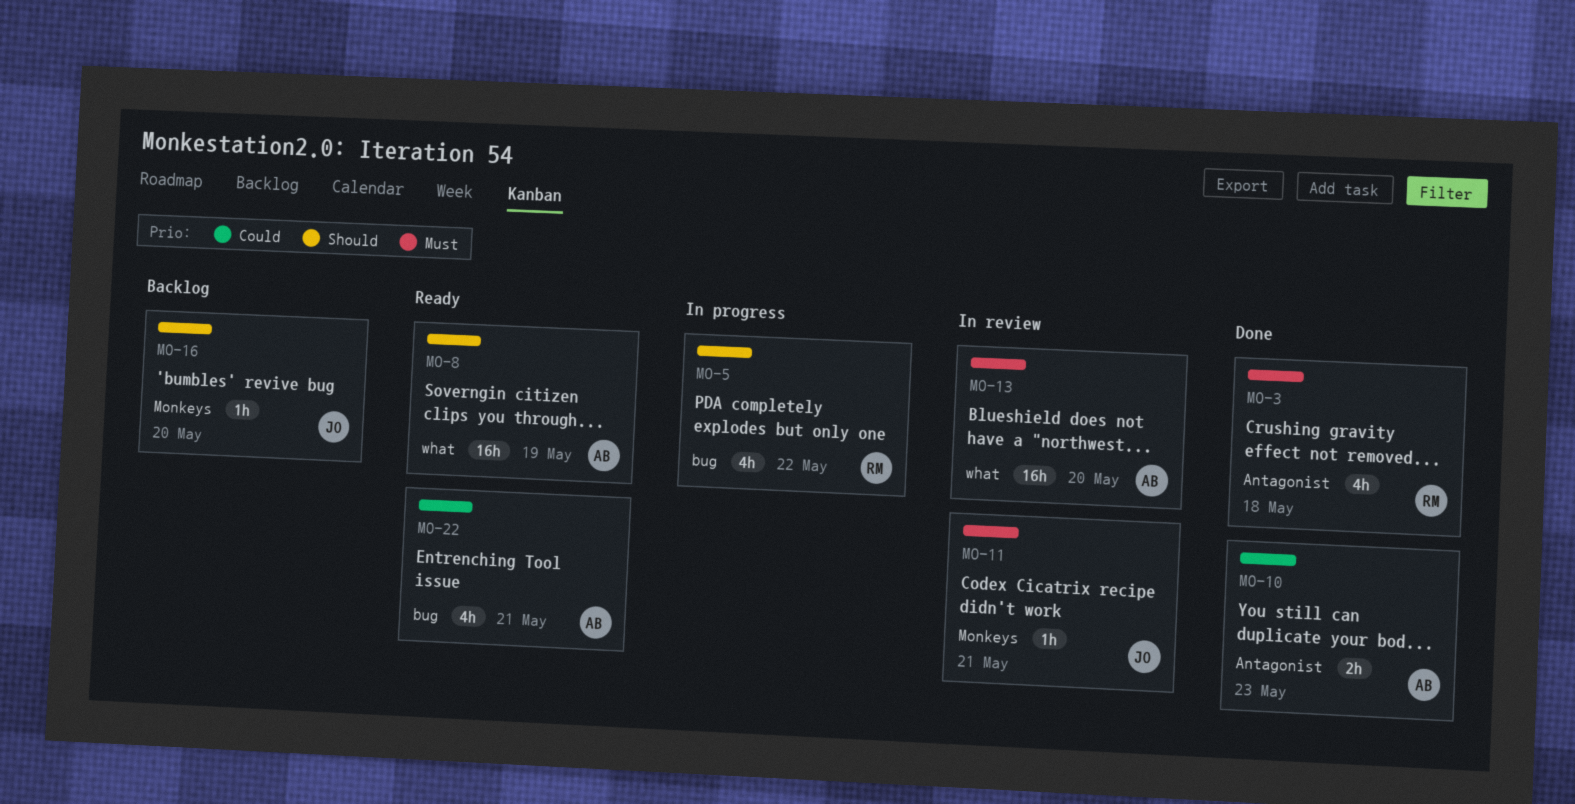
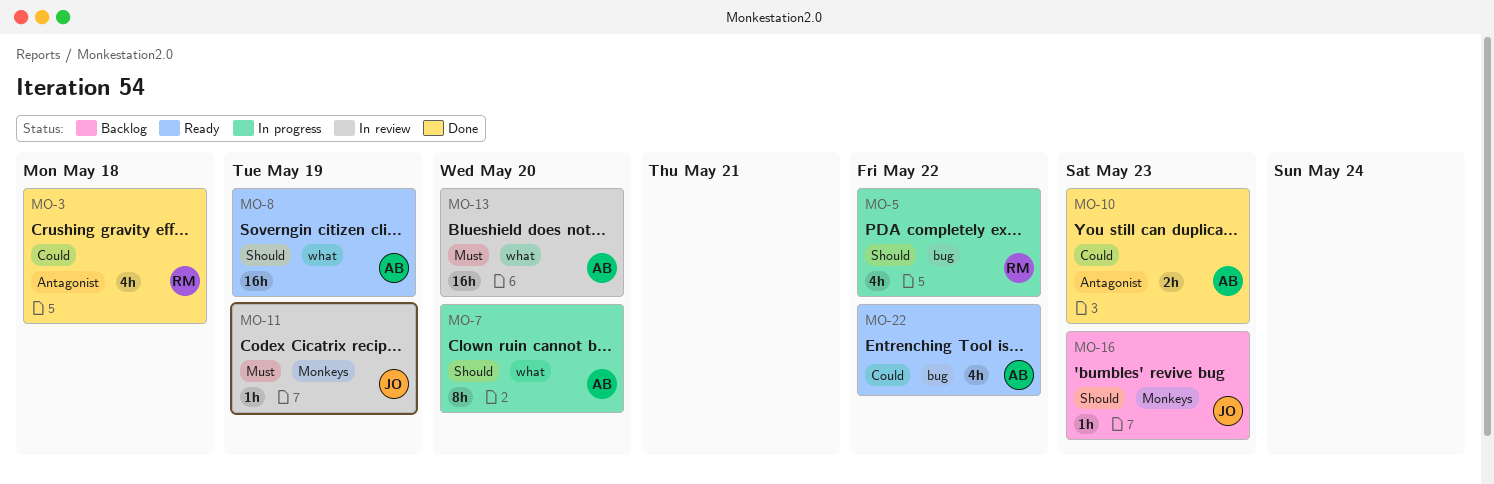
MO-3, priority: Must -> Could
MO-7: none -> present
MO-11, due: May 21 -> May 19
MO-16, due: May 20 -> May 23
MO-22, due: May 21 -> May 22

